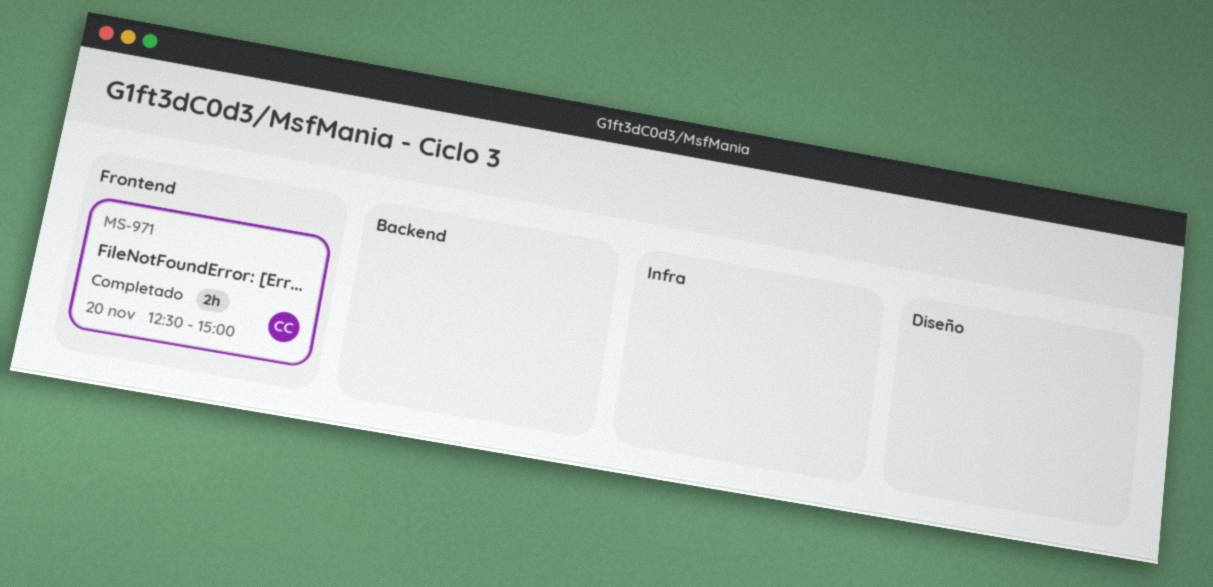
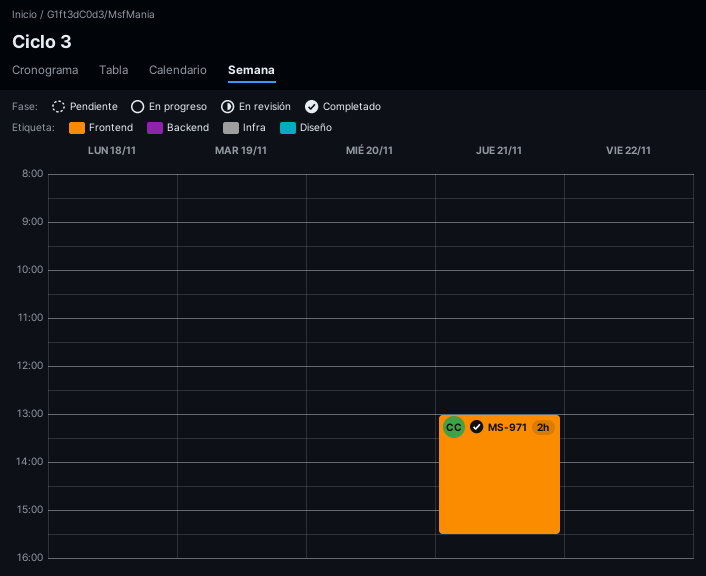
MS-971, day: Nov 20 -> Nov 21
MS-971, begins: 12:30 -> 13:00
MS-971, ends: 15:00 -> 15:30

